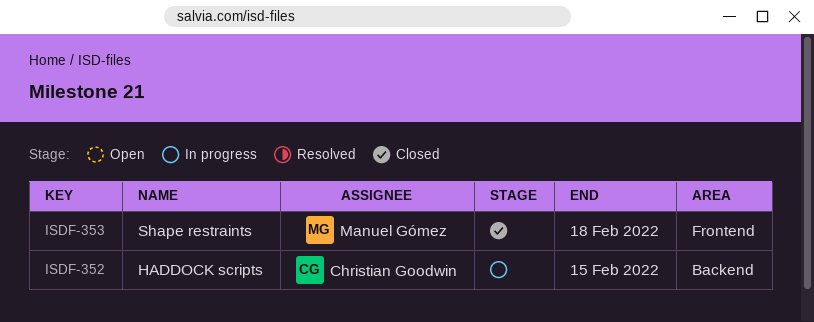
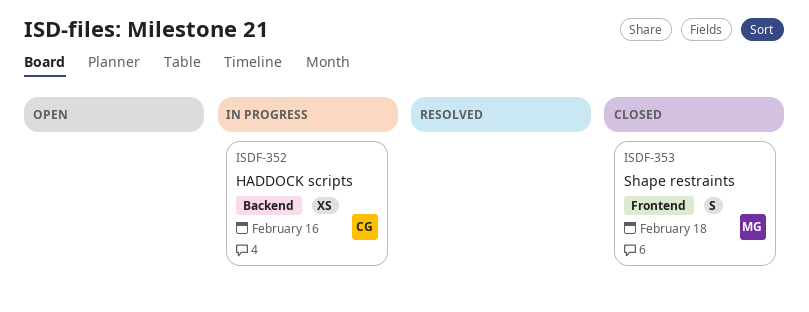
ISDF-352, due: Feb 15 -> Feb 16

